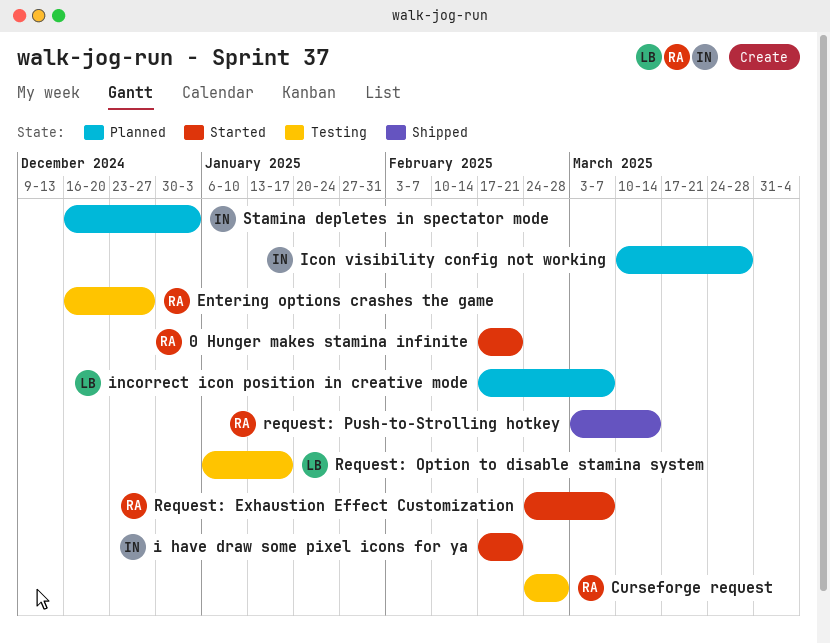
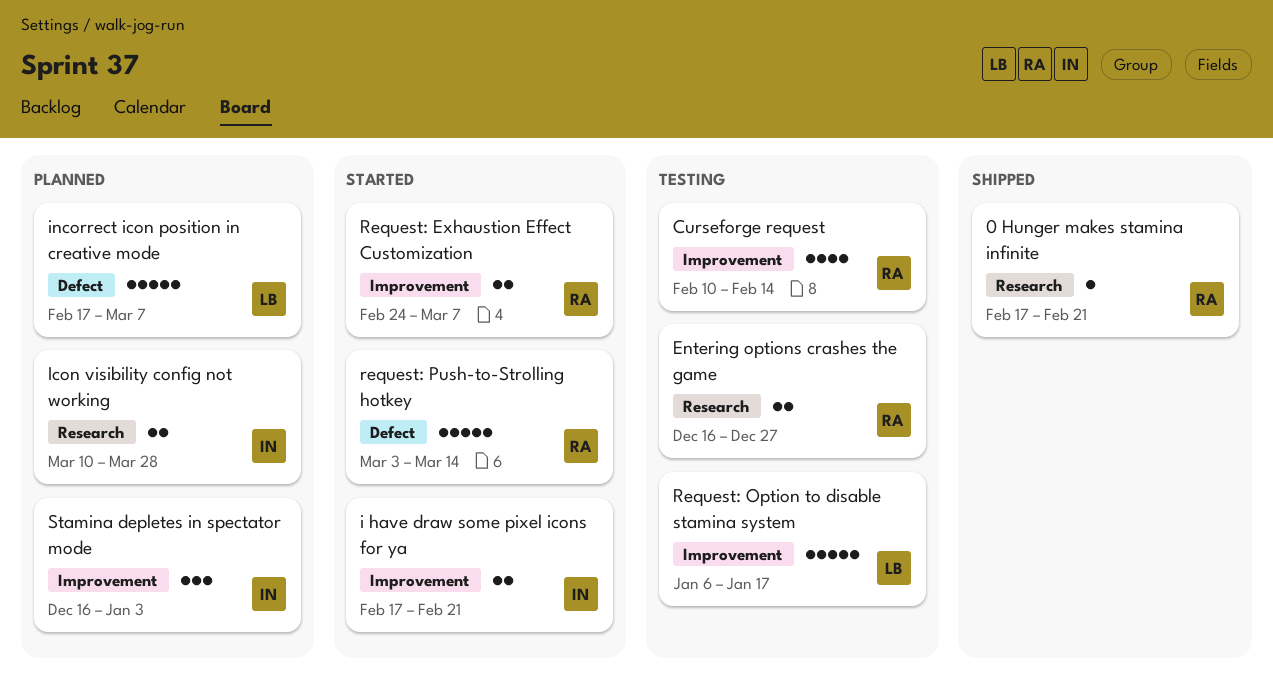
0 Hunger makes stamina infinite, status: Started -> Shipped
Curseforge request, start: Feb 24 -> Feb 10
Curseforge request, due: Feb 28 -> Feb 14
request: Push-to-Strolling hotkey, status: Shipped -> Started

